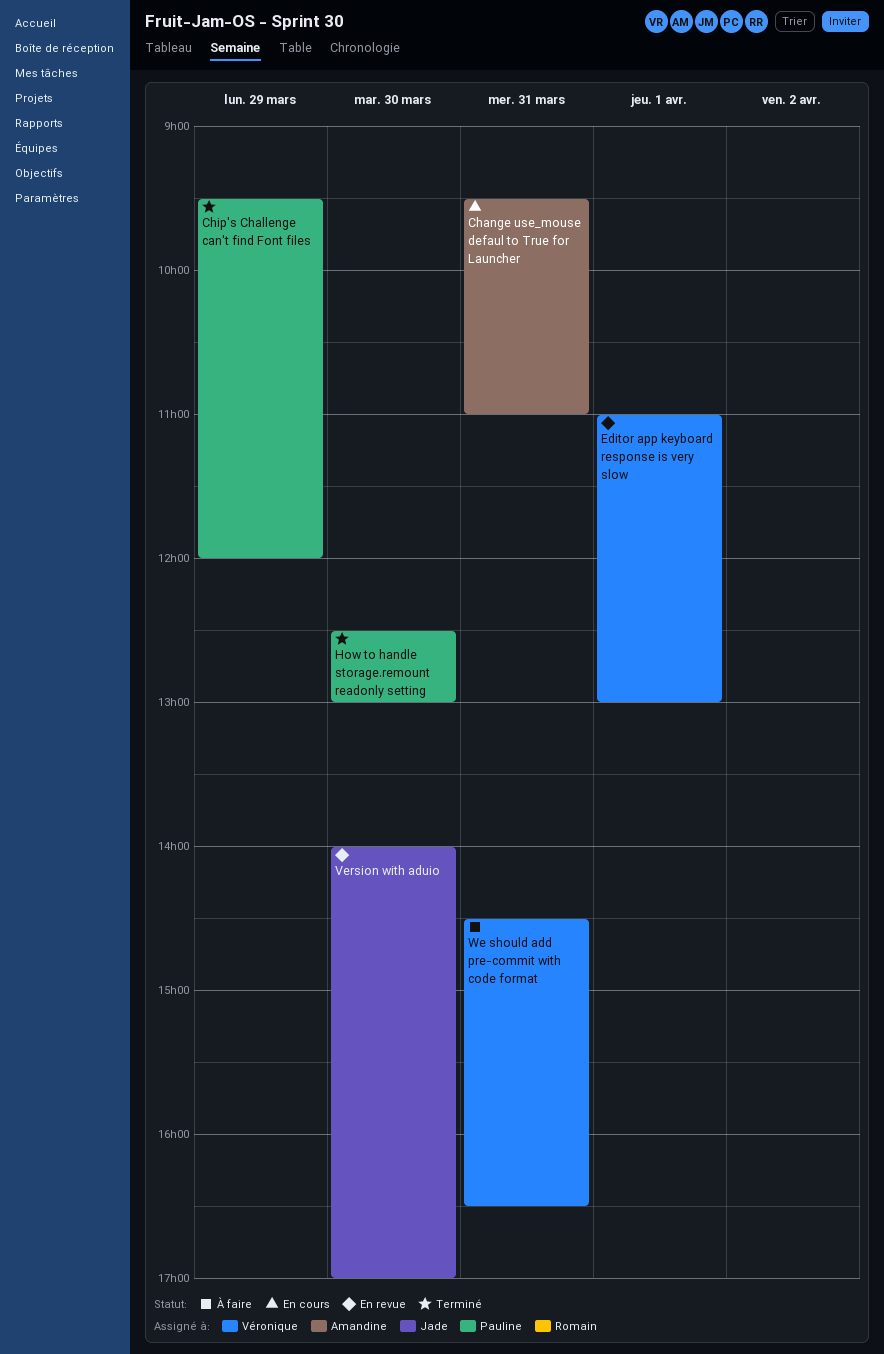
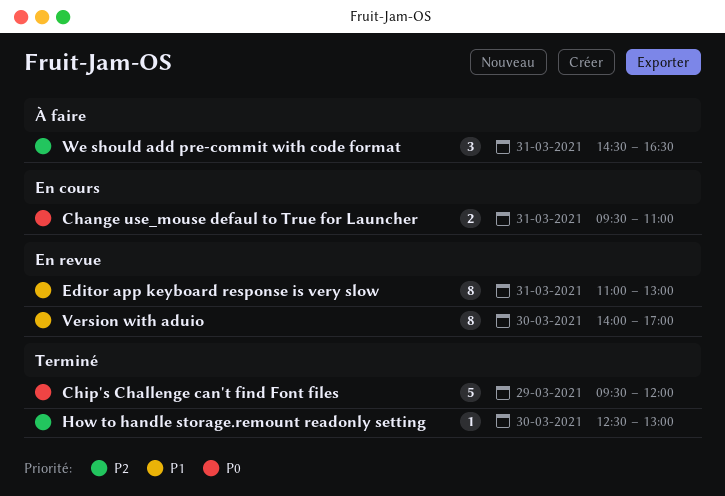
Editor app keyboard response is very slow, day: Apr 1 -> Mar 31

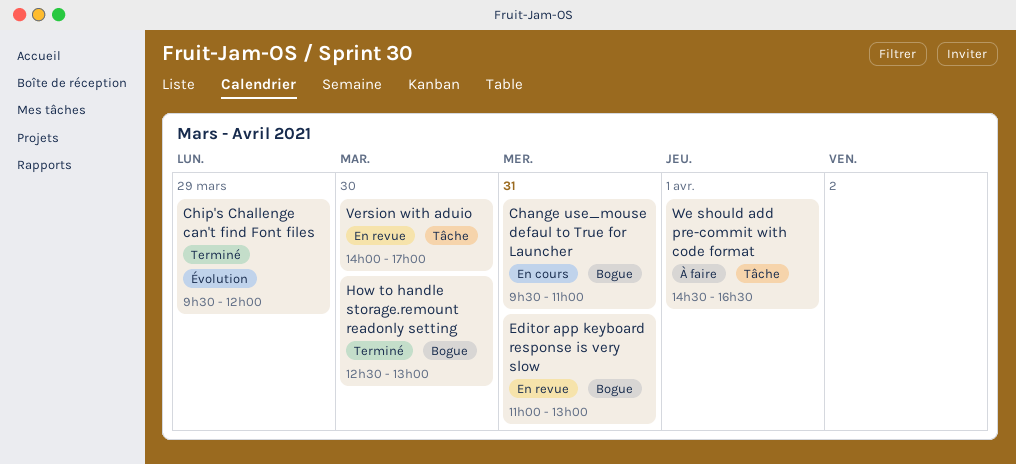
We should add pre-commit with code format, day: Mar 31 -> Apr 1

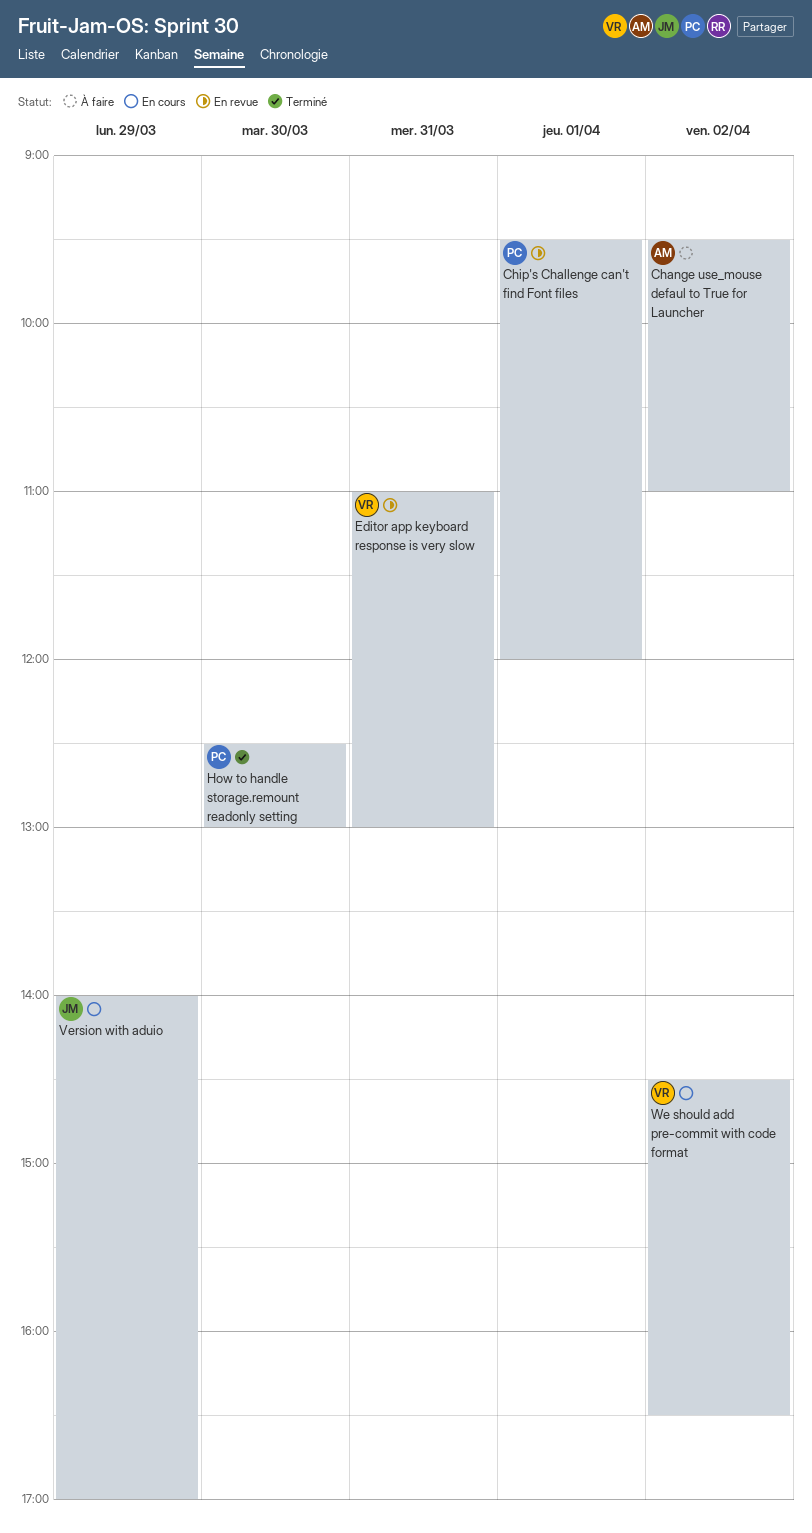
Change use_mouse defaul to True for Launcher, status: En cours -> À faire
Change use_mouse defaul to True for Launcher, day: Mar 31 -> Apr 2
Chip's Challenge can't find Font files, status: Terminé -> En revue
Chip's Challenge can't find Font files, day: Mar 29 -> Apr 1
Version with aduio, status: En revue -> En cours
Version with aduio, day: Mar 30 -> Mar 29
We should add pre-commit with code format, status: À faire -> En cours
We should add pre-commit with code format, day: Apr 1 -> Apr 2

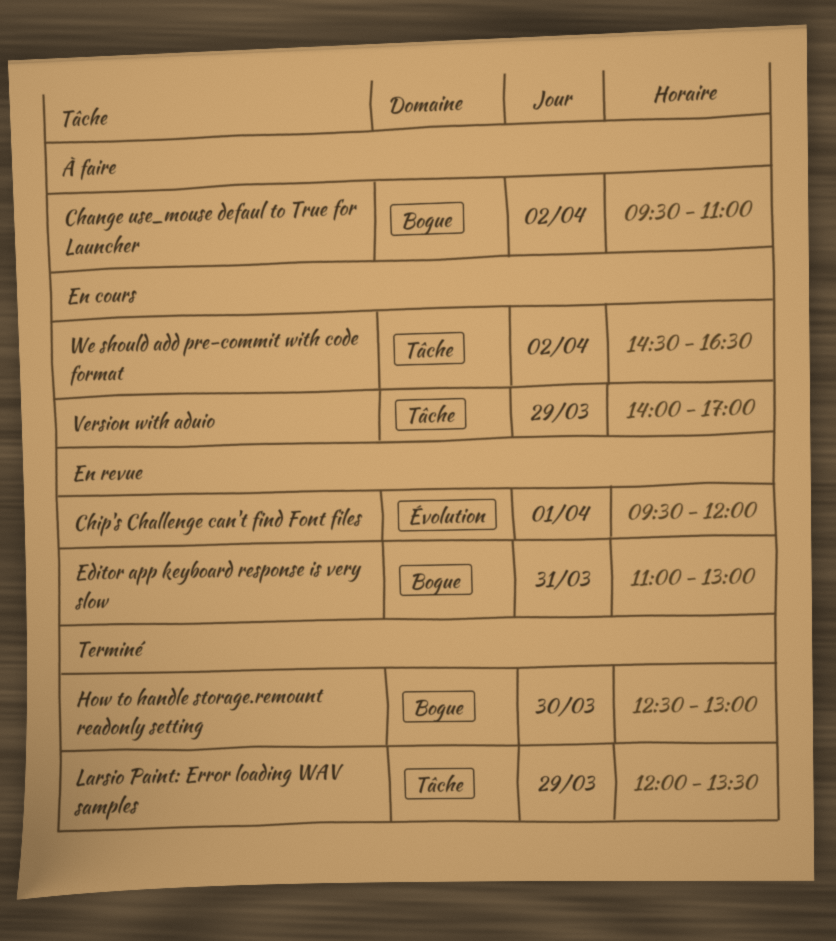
Larsio Paint: Error loading WAV samples: none -> present

